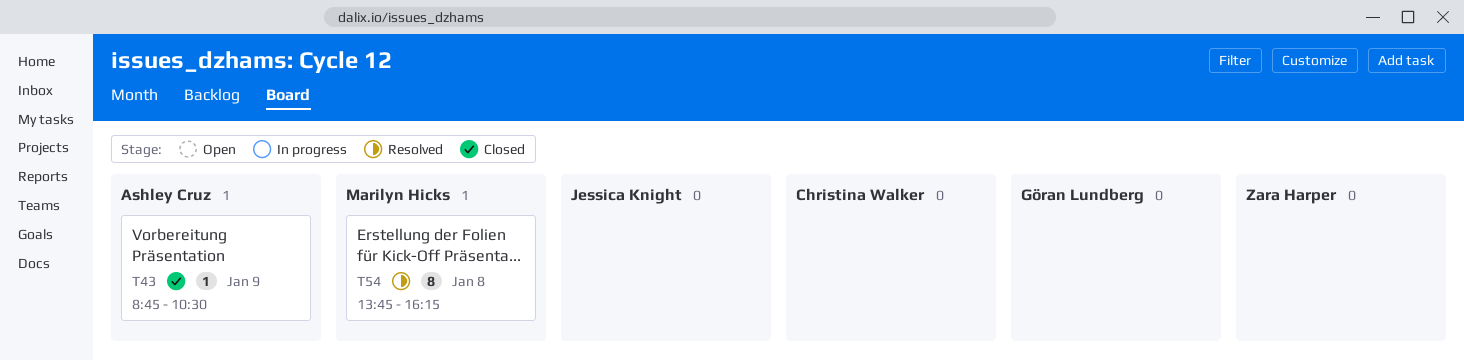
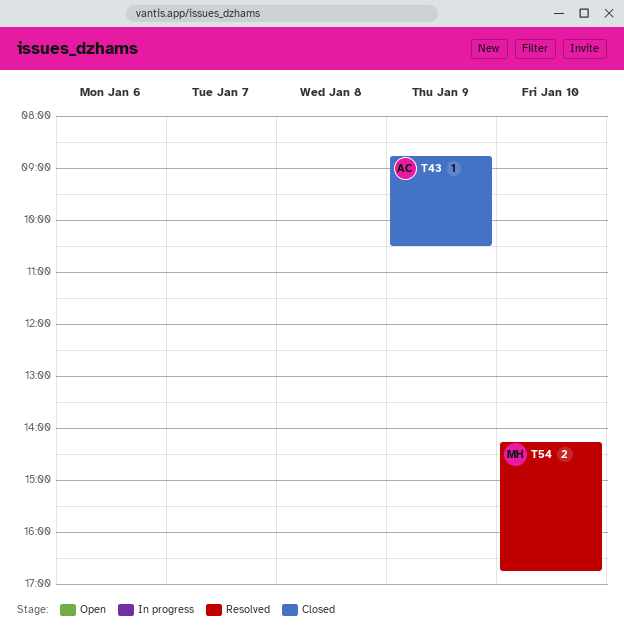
T54, estimate: 8 -> 2
T54, day: Jan 8 -> Jan 10
T54, begins: 13:45 -> 14:15
T54, ends: 16:15 -> 16:45

